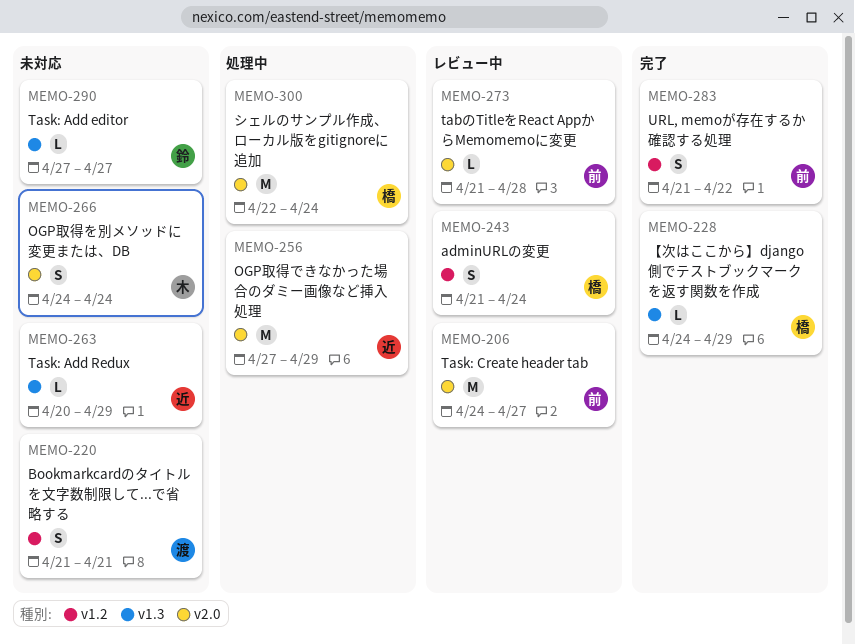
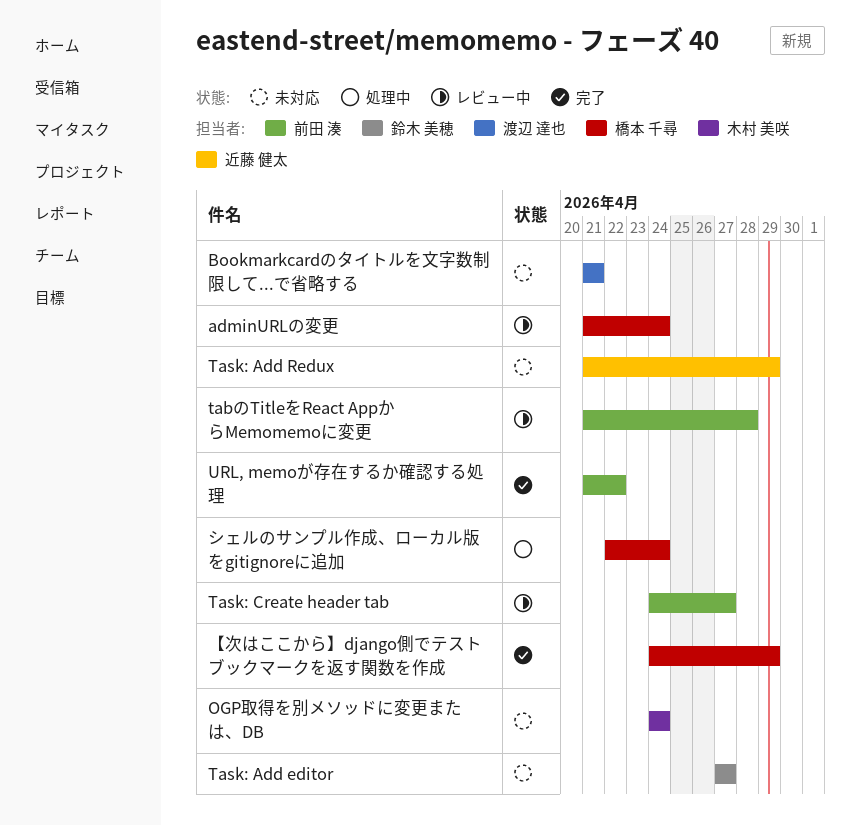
OGP取得できなかった場合のダミー画像など挿入処理: present -> none
Task: Add Redux, start: Apr 20 -> Apr 21

